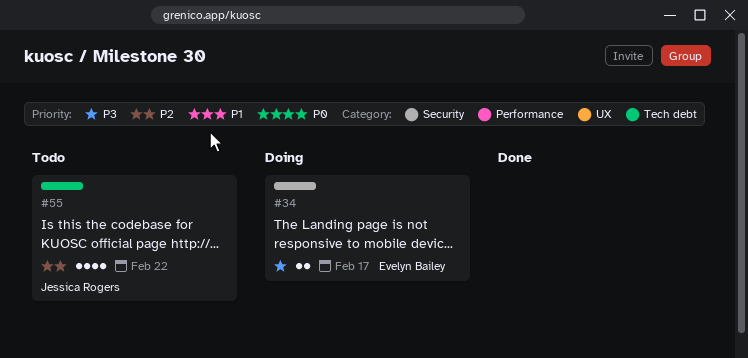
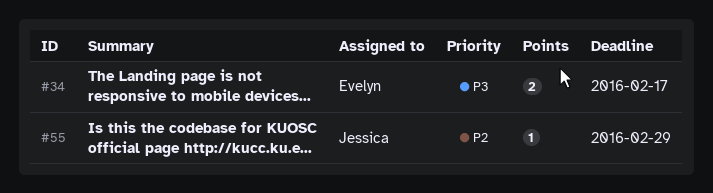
#55, estimate: 4 -> 1
#55, due: Feb 22 -> Feb 29

